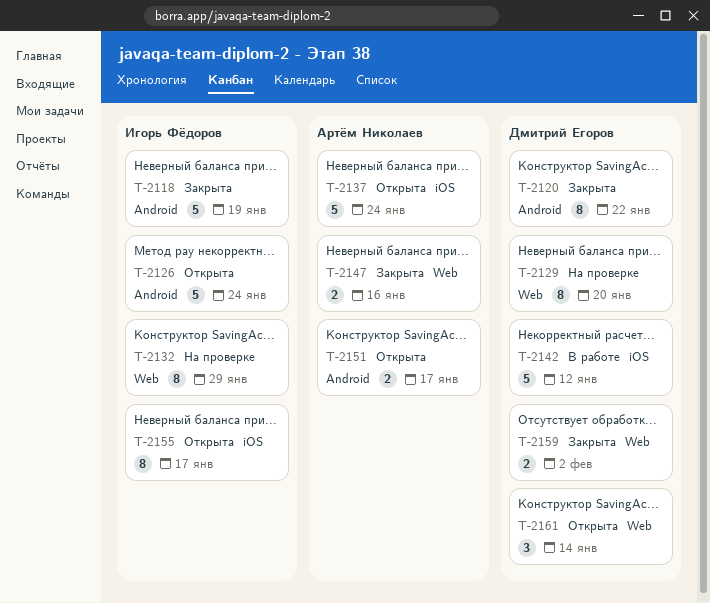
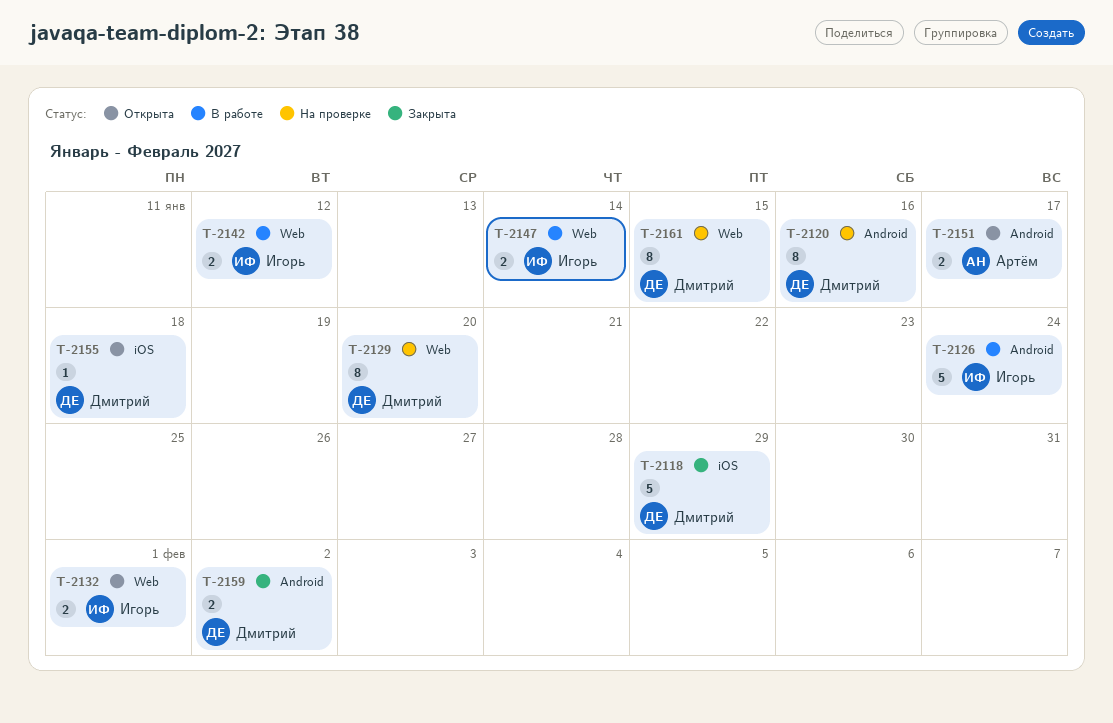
T-2118, owner: Игорь Фёдоров -> Дмитрий Егоров
T-2118, label: Android -> iOS
T-2118, due: Jan 19 -> Jan 29
T-2120, status: Закрыта -> На проверке
T-2120, due: Jan 22 -> Jan 16
T-2126, status: Открыта -> В работе
T-2132, status: На проверке -> Открыта
T-2132, estimate: 8 -> 2
T-2132, due: Jan 29 -> Feb 1
T-2137: present -> none
T-2142, owner: Дмитрий Егоров -> Игорь Фёдоров
T-2142, label: iOS -> Web
T-2142, estimate: 5 -> 2
T-2147, status: Закрыта -> В работе
T-2147, owner: Артём Николаев -> Игорь Фёдоров
T-2147, due: Jan 16 -> Jan 14
T-2155, owner: Игорь Фёдоров -> Дмитрий Егоров
T-2155, estimate: 8 -> 1
T-2155, due: Jan 17 -> Jan 18
T-2159, label: Web -> Android
T-2161, status: Открыта -> На проверке
T-2161, estimate: 3 -> 8
T-2161, due: Jan 14 -> Jan 15

